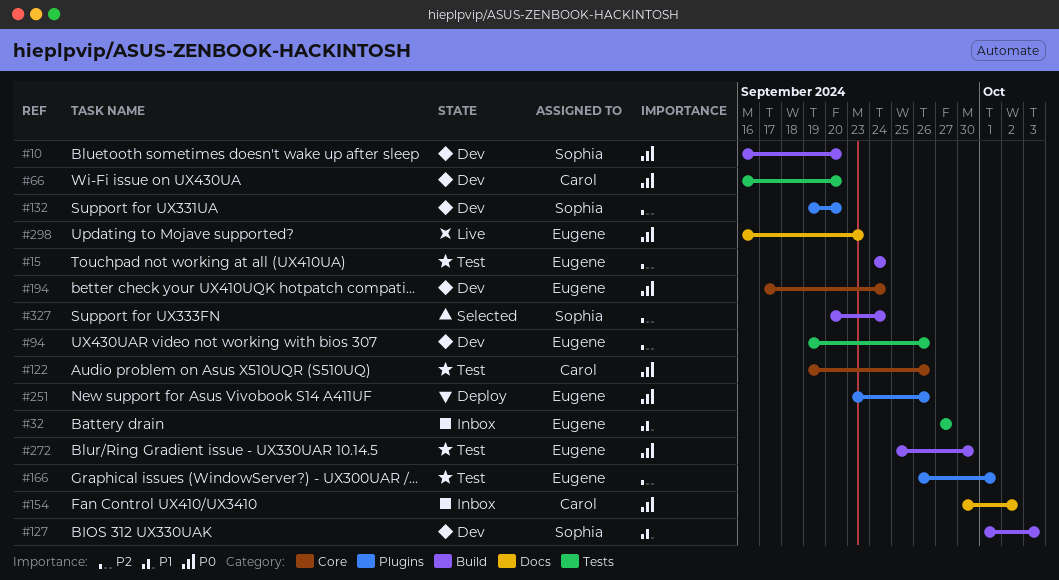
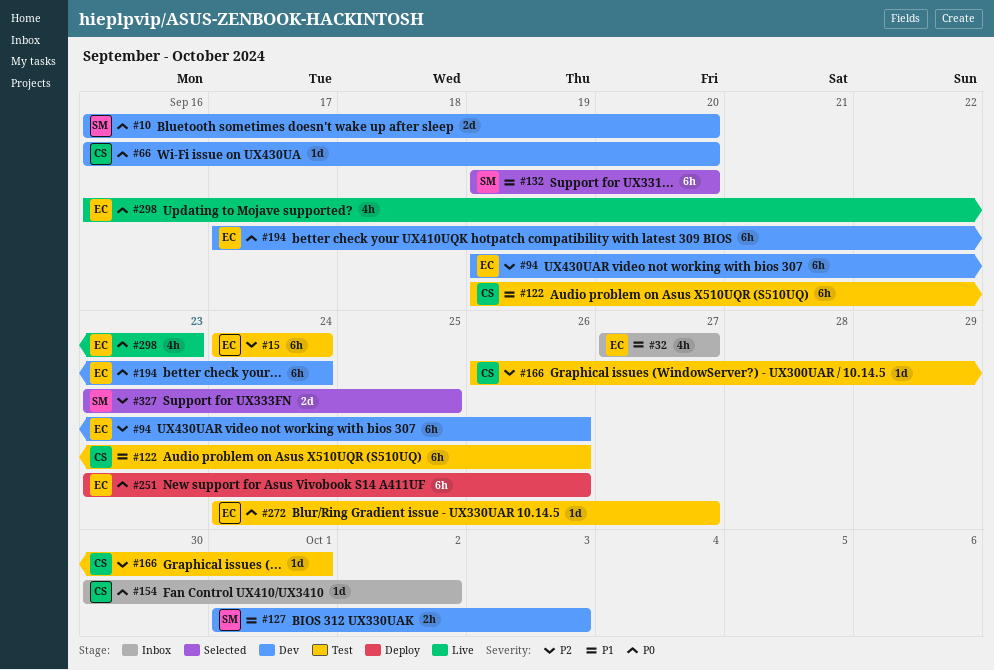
#122, priority: P0 -> P1
#132, status: Dev -> Selected
#132, priority: P2 -> P1
#166, owner: Eugene -> Carol
#272, start: Sep 25 -> Sep 24
#272, due: Sep 30 -> Sep 27
#327, start: Sep 20 -> Sep 23
#327, due: Sep 24 -> Sep 25

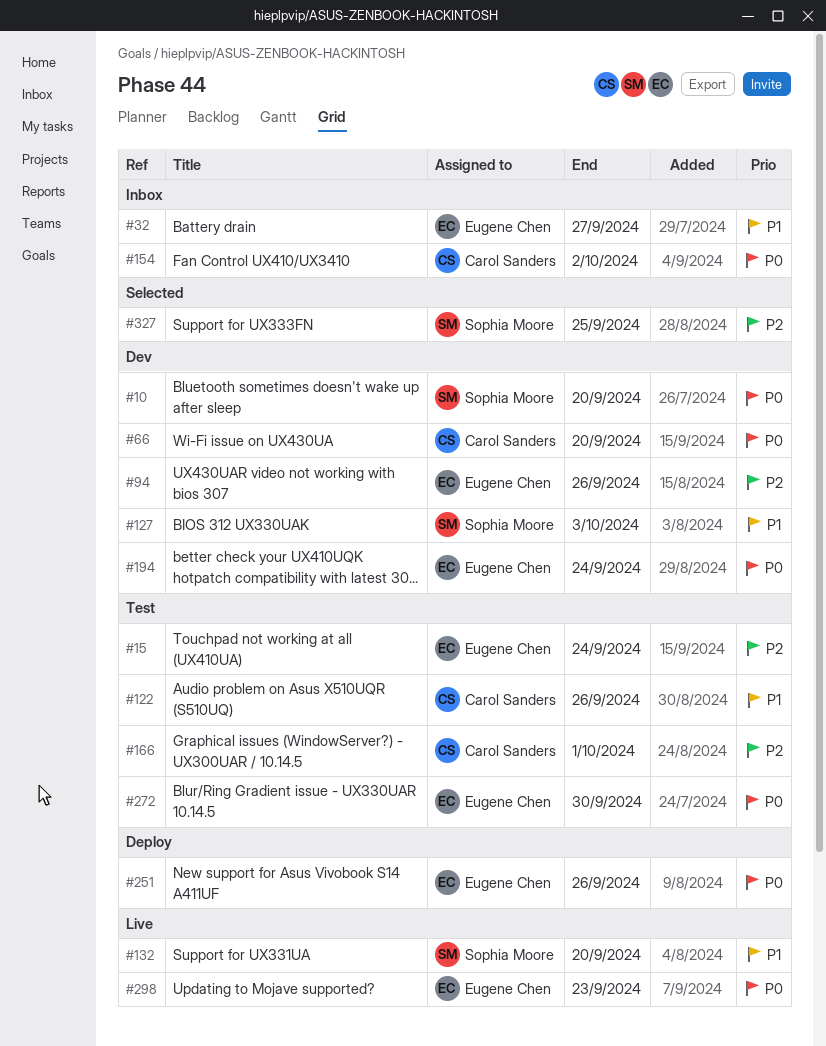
#132, status: Selected -> Live
#272, due: Sep 27 -> Sep 30

